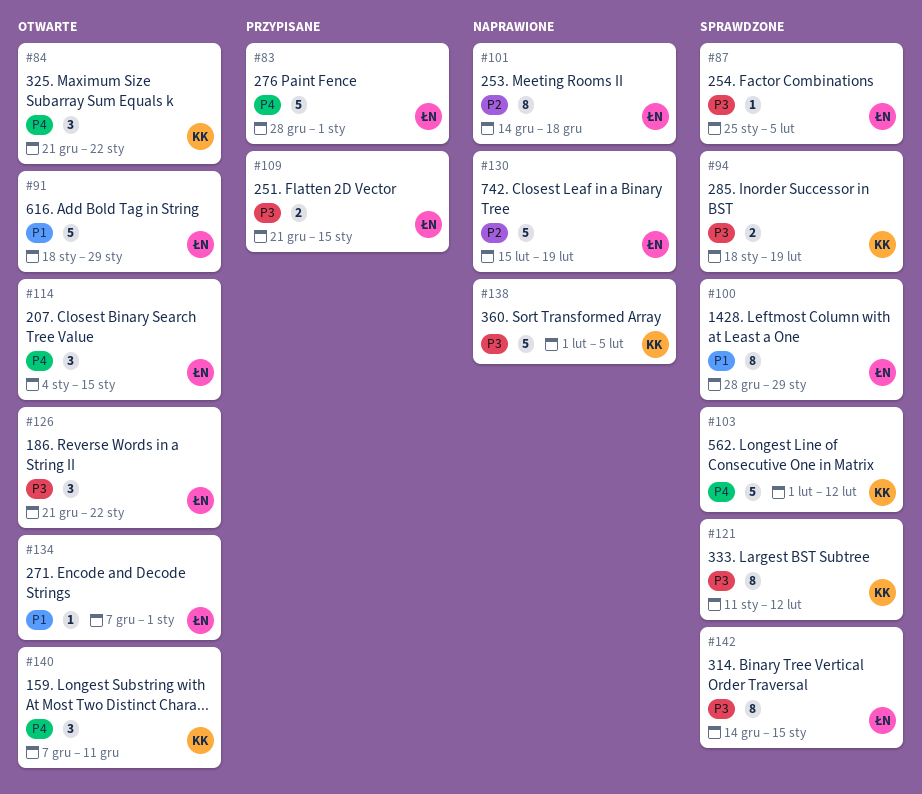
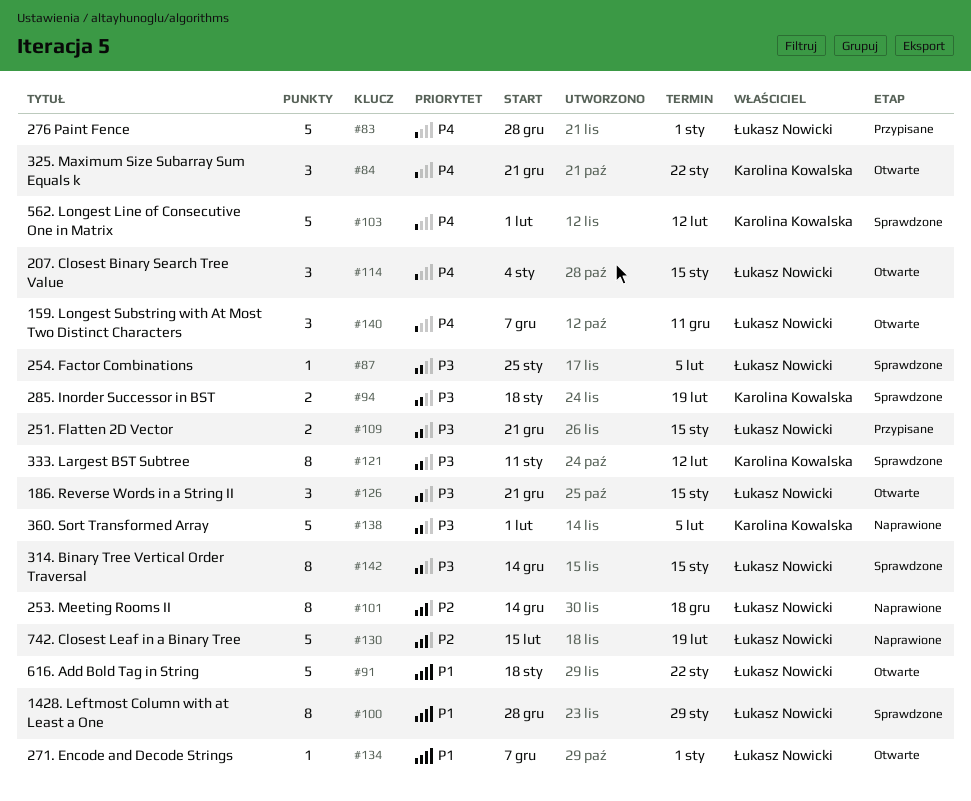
#91, due: Jan 29 -> Jan 22
#126, due: Jan 22 -> Jan 15
#140, owner: Karolina Kowalska -> Łukasz Nowicki

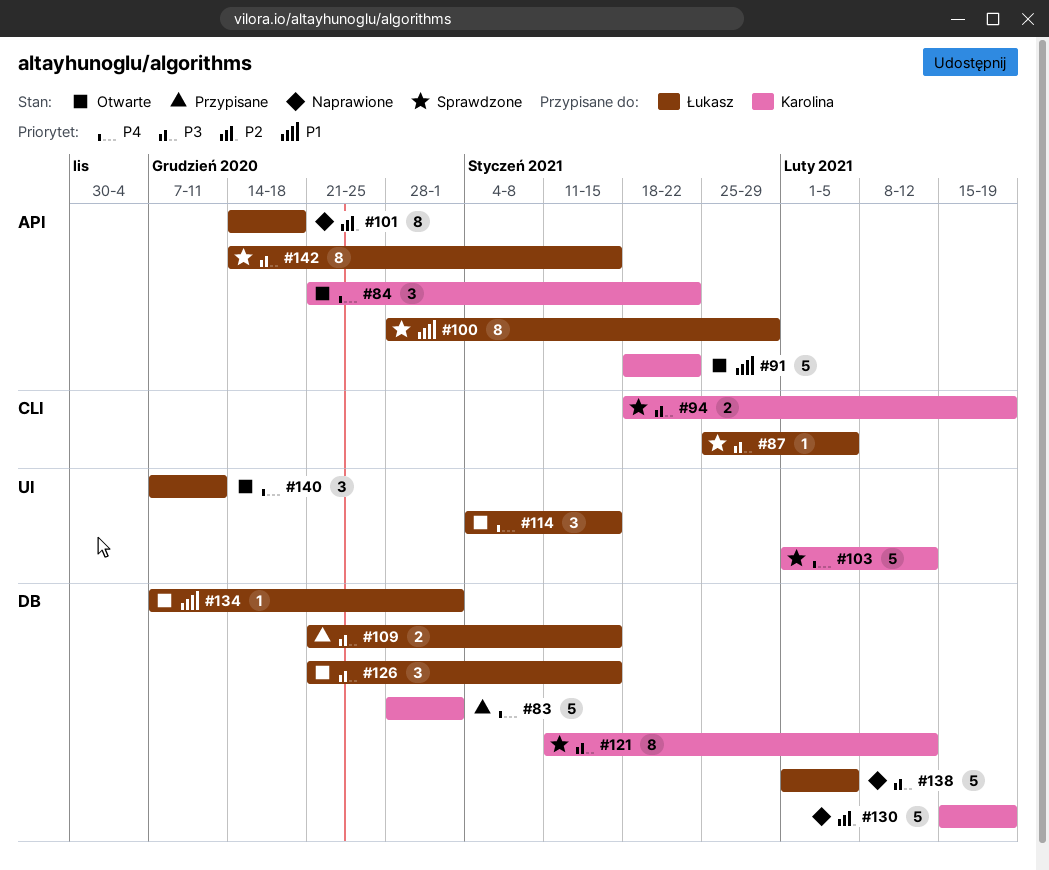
#83, owner: Łukasz Nowicki -> Karolina Kowalska
#91, owner: Łukasz Nowicki -> Karolina Kowalska
#130, owner: Łukasz Nowicki -> Karolina Kowalska
#138, owner: Karolina Kowalska -> Łukasz Nowicki

